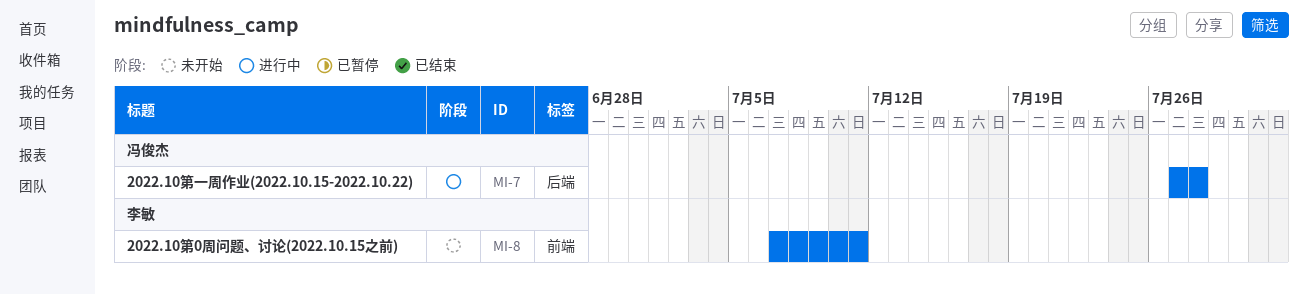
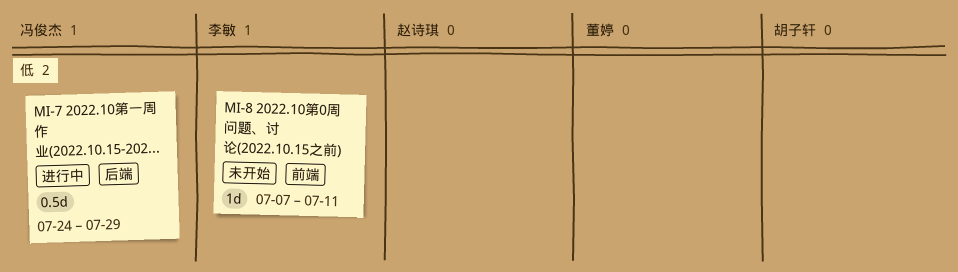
MI-7, start: Jul 27 -> Jul 24
MI-7, due: Jul 28 -> Jul 29

